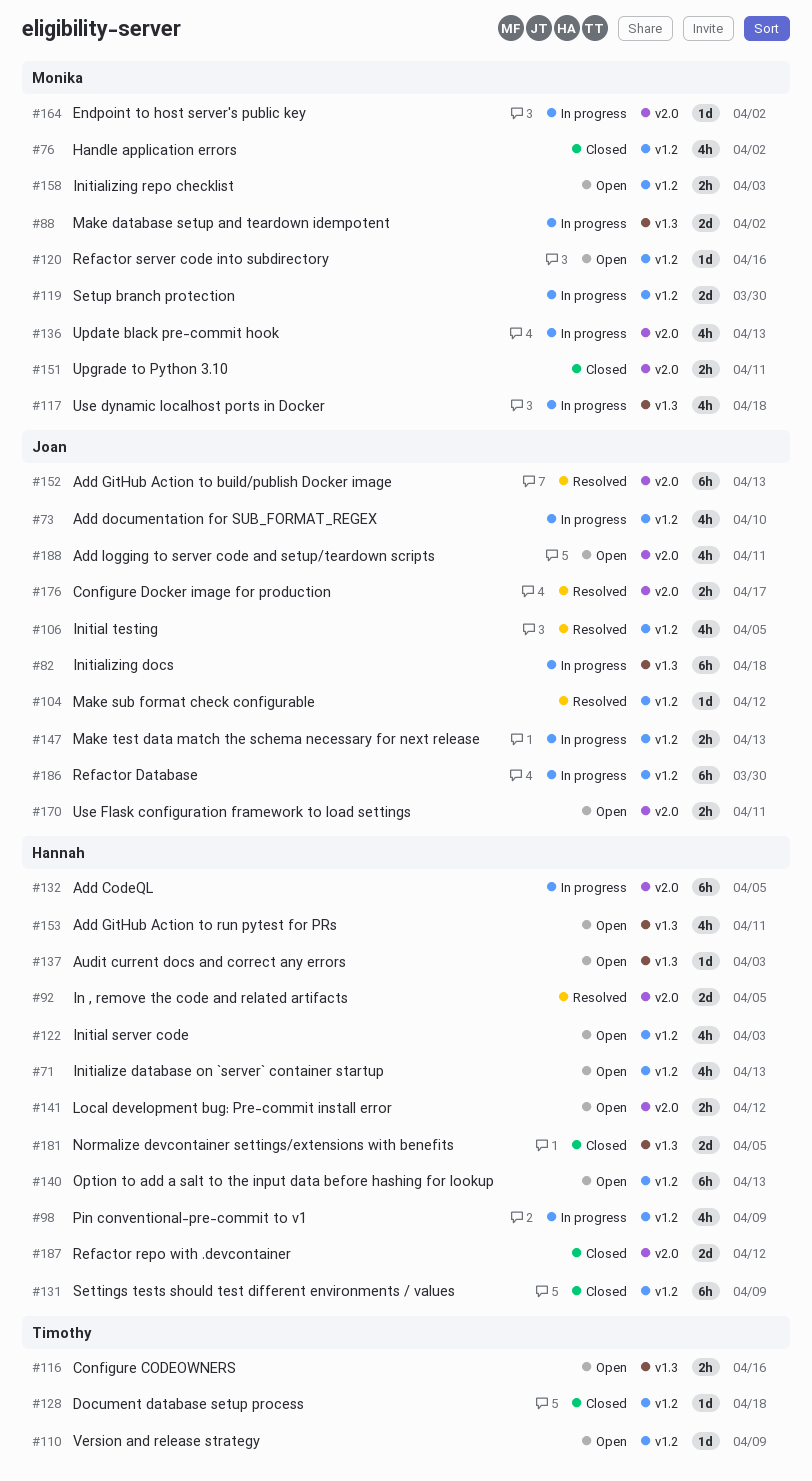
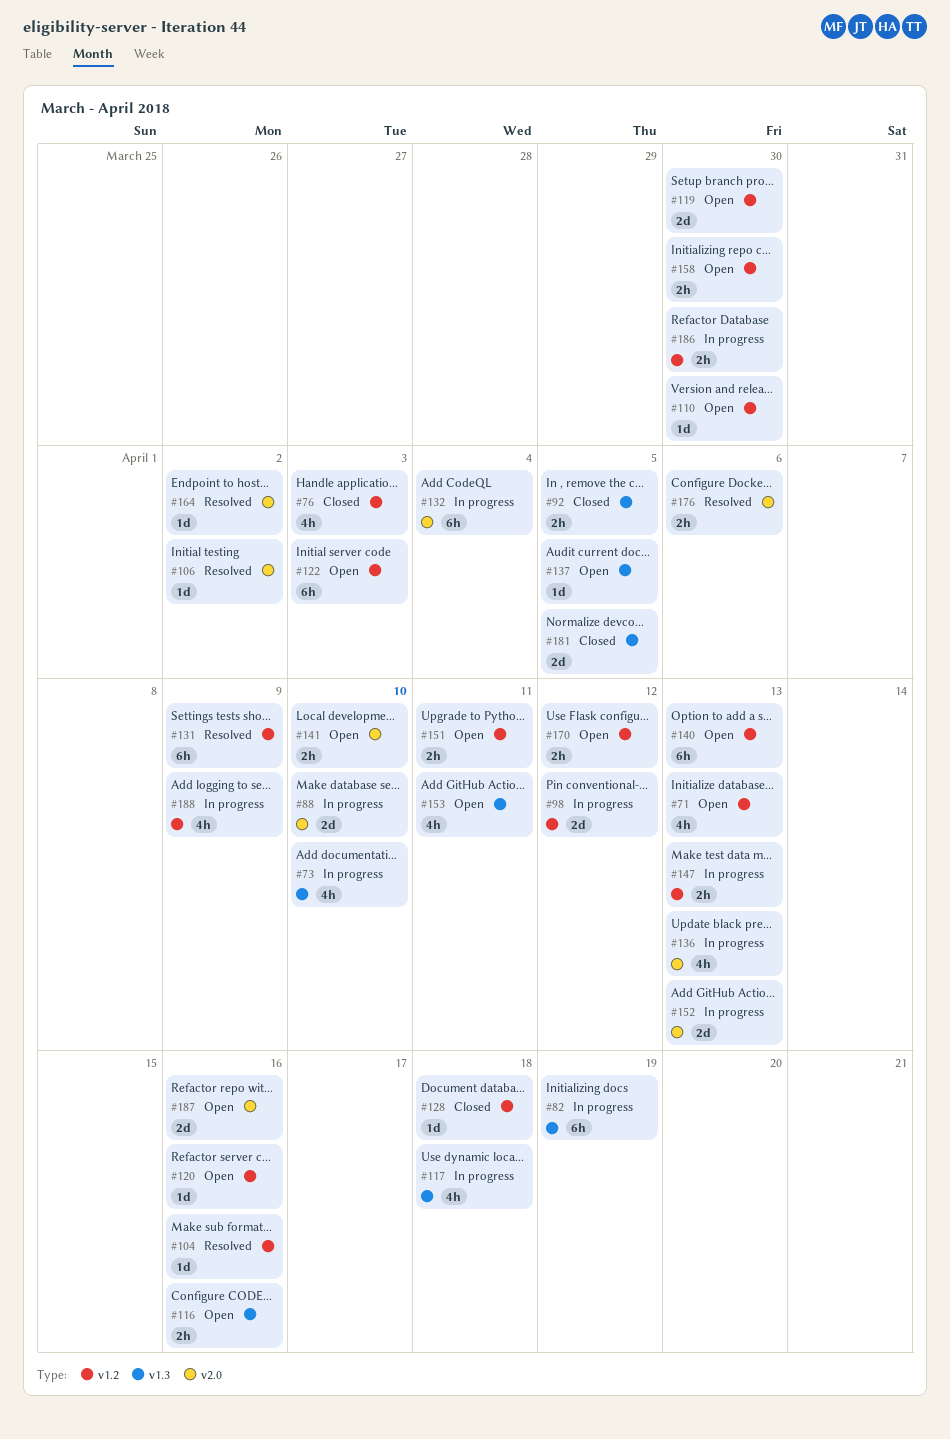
#73, label: v1.2 -> v1.3
#76, due: Apr 2 -> Apr 3
#82, due: Apr 18 -> Apr 19
#88, label: v1.3 -> v2.0
#88, due: Apr 2 -> Apr 10
#92, status: Resolved -> Closed
#92, label: v2.0 -> v1.3
#92, estimate: 2d -> 2h
#98, estimate: 4h -> 2d
#98, due: Apr 9 -> Apr 12
#104, due: Apr 12 -> Apr 16
#106, label: v1.2 -> v2.0
#106, estimate: 4h -> 1d
#106, due: Apr 5 -> Apr 2
#110, due: Apr 9 -> Mar 30
#119, status: In progress -> Open
#122, estimate: 4h -> 6h
#131, status: Closed -> Resolved
#132, due: Apr 5 -> Apr 4
#137, due: Apr 3 -> Apr 5
#141, due: Apr 12 -> Apr 10
#151, status: Closed -> Open
#151, label: v2.0 -> v1.2
#152, status: Resolved -> In progress
#152, estimate: 6h -> 2d
#158, due: Apr 3 -> Mar 30
#164, status: In progress -> Resolved
#170, label: v2.0 -> v1.2
#170, due: Apr 11 -> Apr 12
#176, due: Apr 17 -> Apr 6
#186, estimate: 6h -> 2h
#187, status: Closed -> Open
#187, due: Apr 12 -> Apr 16
#188, status: Open -> In progress
#188, label: v2.0 -> v1.2
#188, due: Apr 11 -> Apr 9

